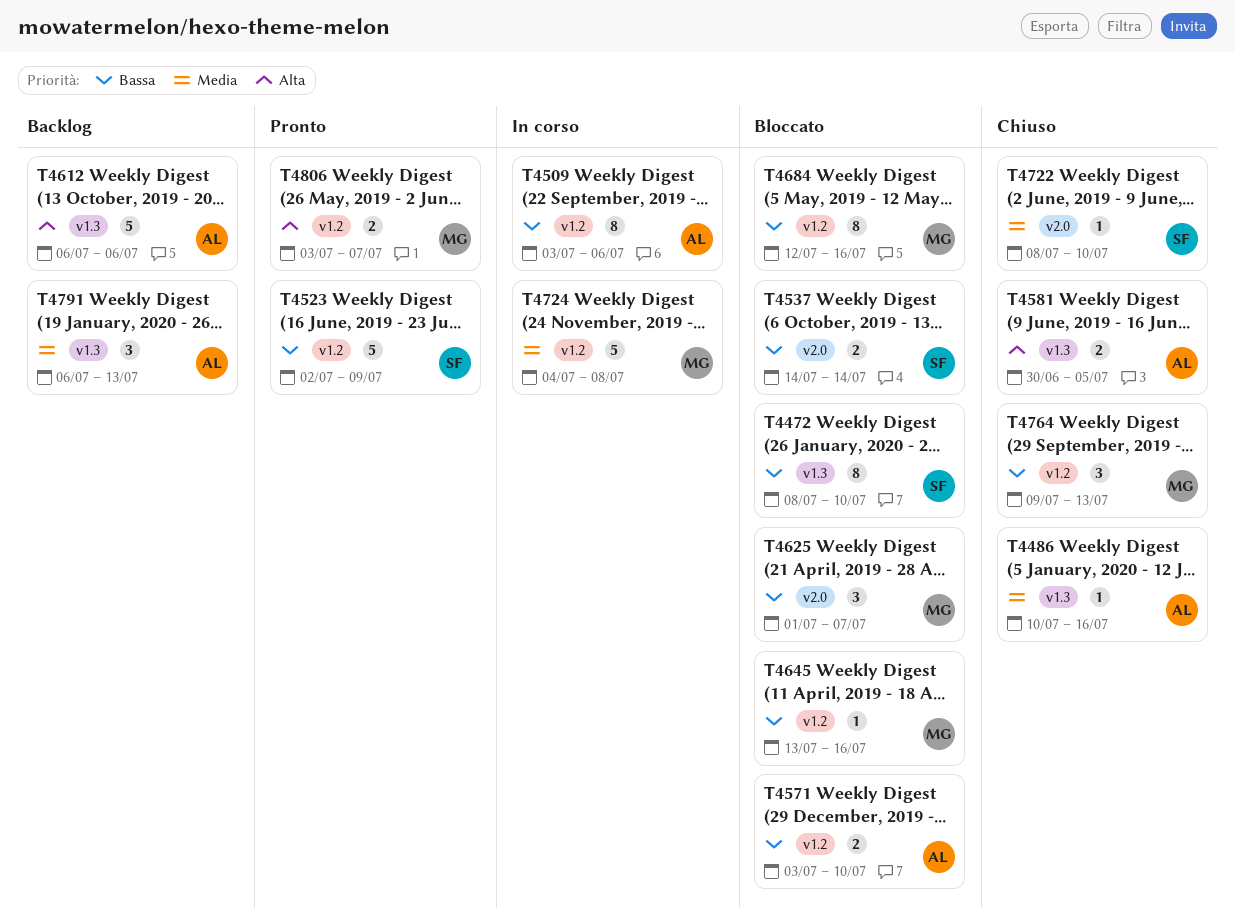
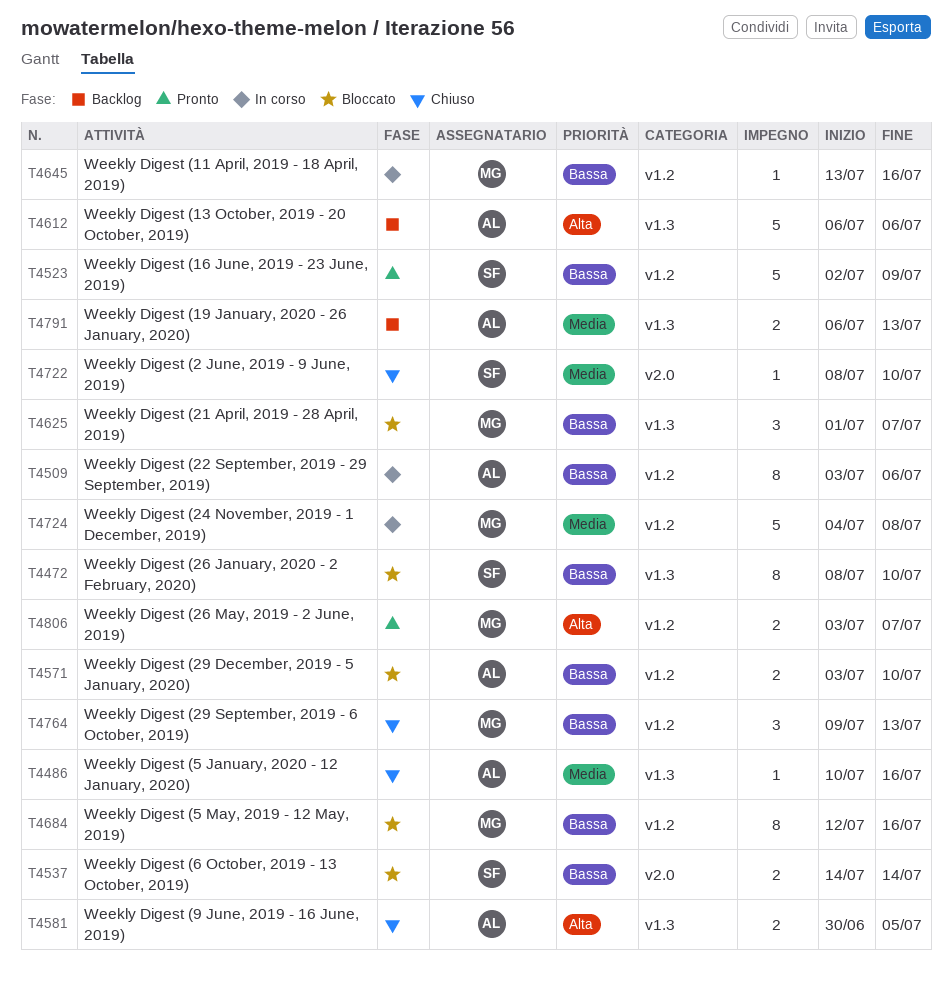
T4625, label: v2.0 -> v1.3
T4645, status: Bloccato -> In corso
T4791, estimate: 3 -> 2

